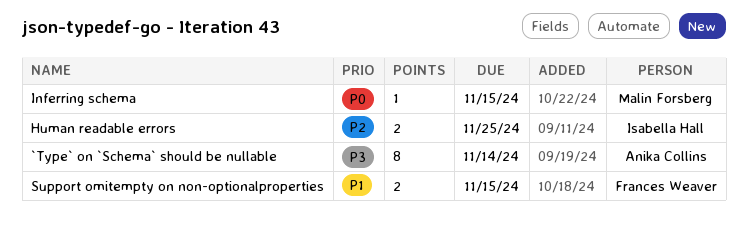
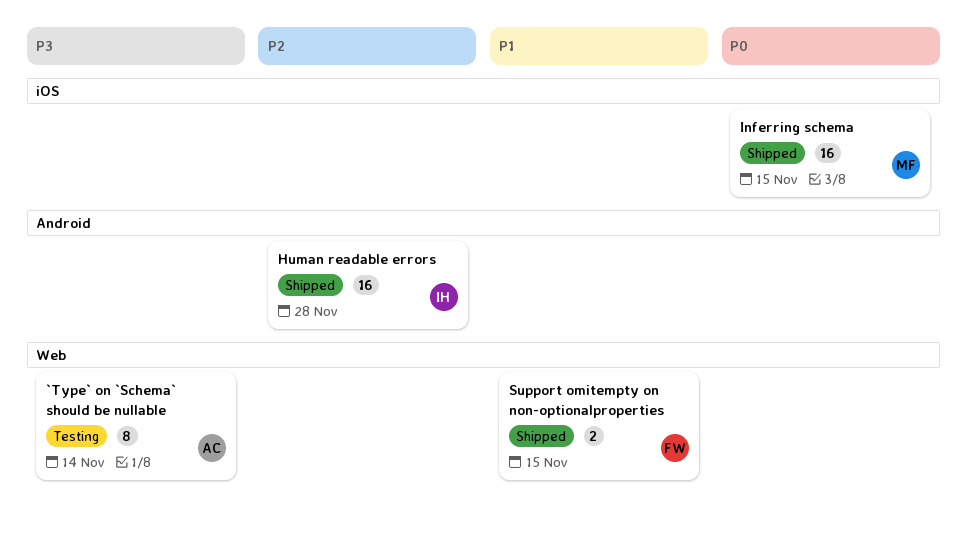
Human readable errors, estimate: 2 -> 16
Human readable errors, due: Nov 25 -> Nov 28
Inferring schema, estimate: 1 -> 16

